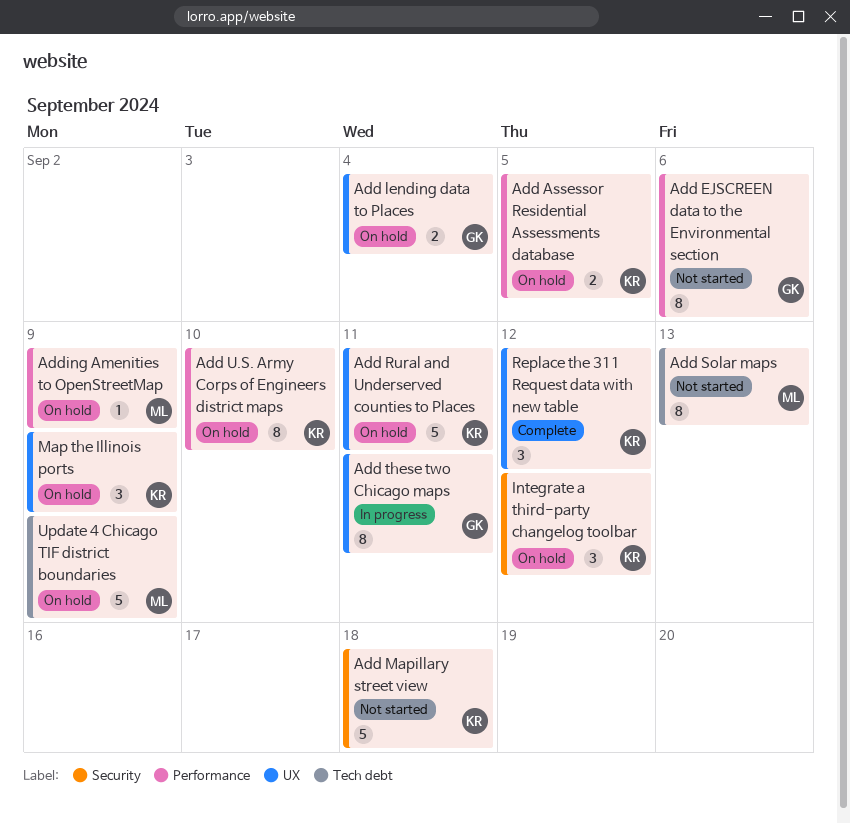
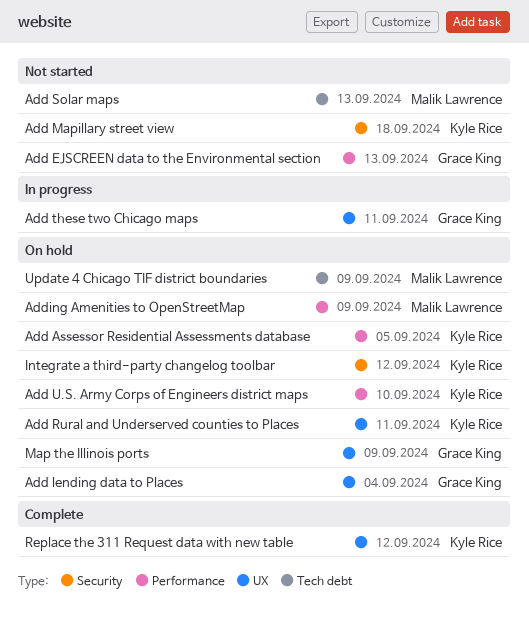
Add EJSCREEN data to the Environmental section, due: Sep 6 -> Sep 13
Map the Illinois ports, owner: Kyle Rice -> Grace King

